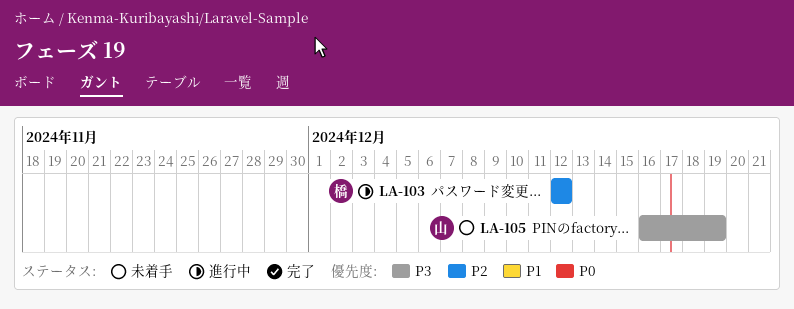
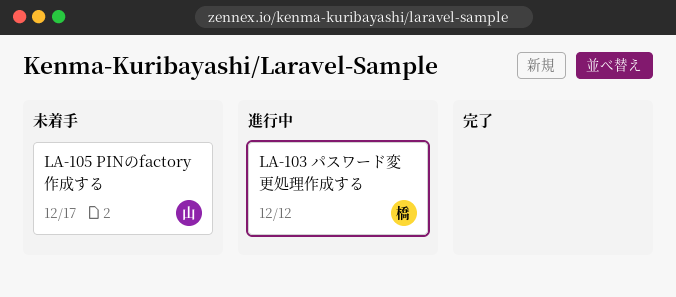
LA-105, due: Dec 19 -> Dec 17

